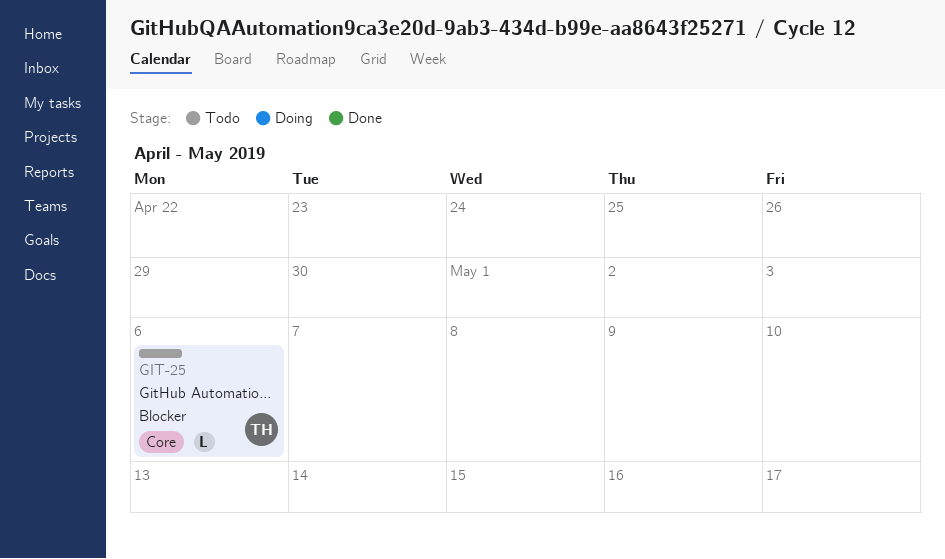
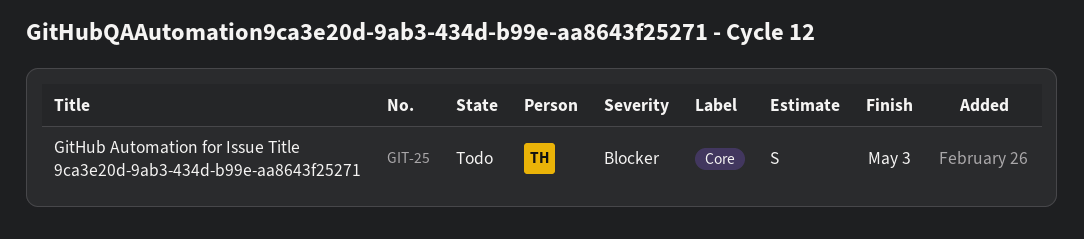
GIT-25, estimate: L -> S
GIT-25, due: May 6 -> May 3

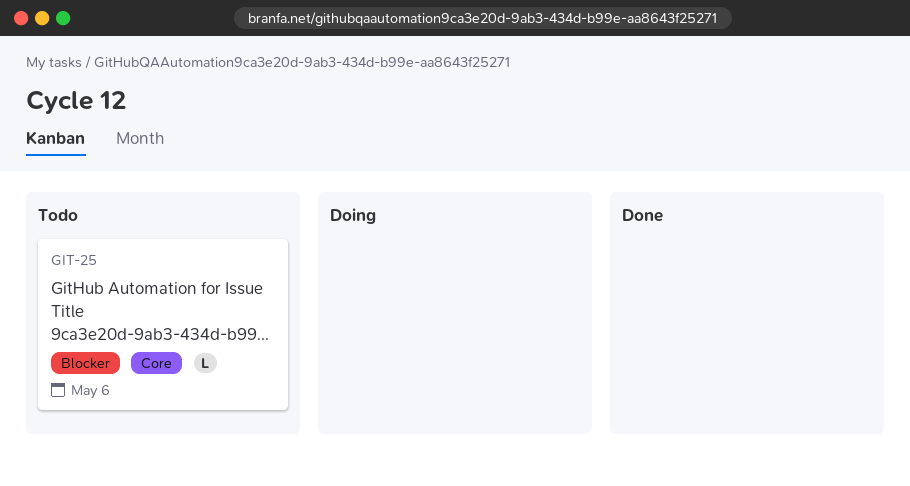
GIT-25, estimate: S -> L
GIT-25, due: May 3 -> May 6

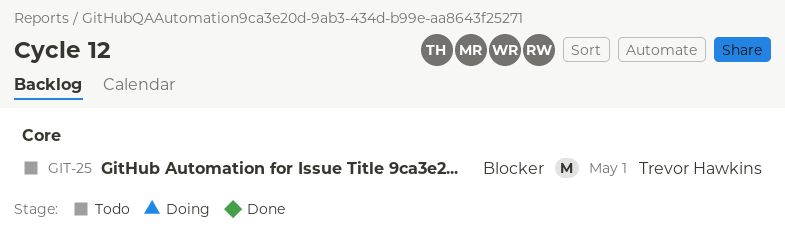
GIT-25, estimate: L -> M
GIT-25, due: May 6 -> May 1

